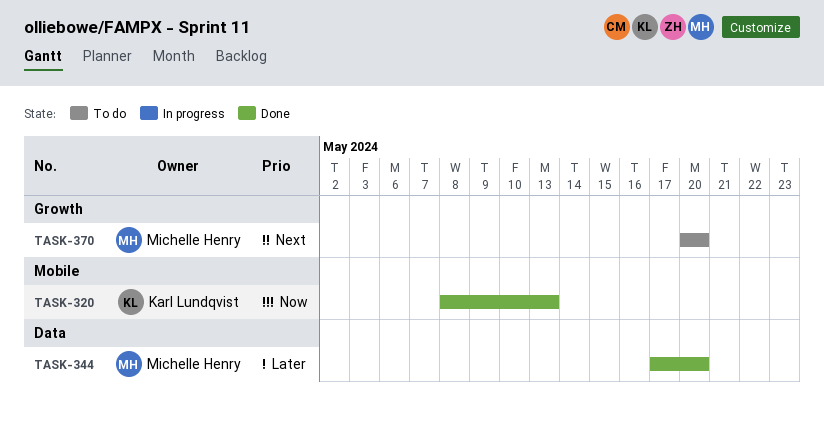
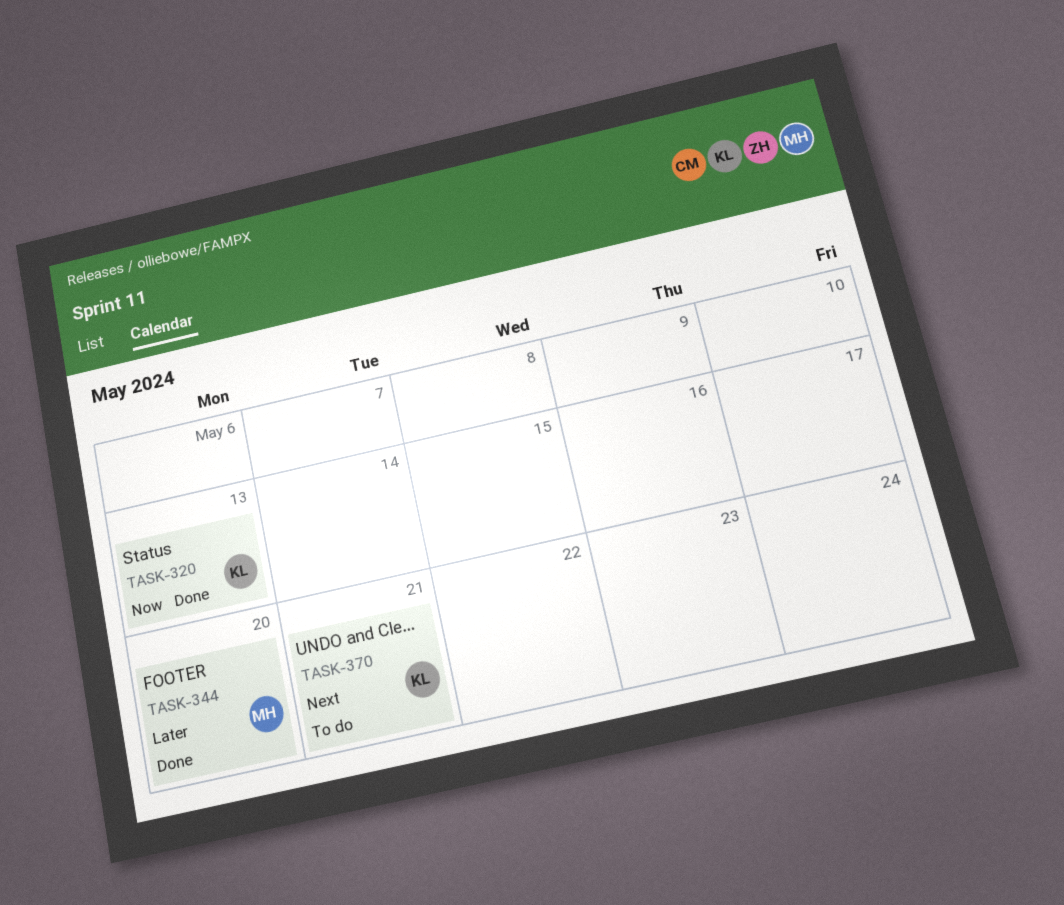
TASK-370, owner: Michelle Henry -> Karl Lundqvist
TASK-370, due: May 20 -> May 21

